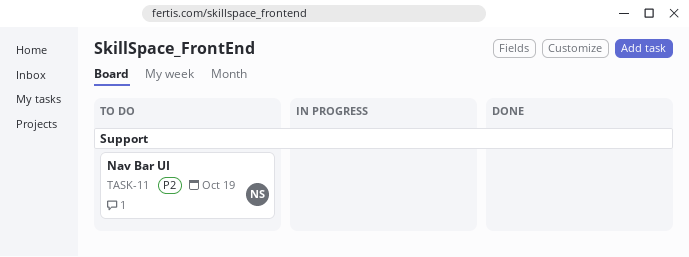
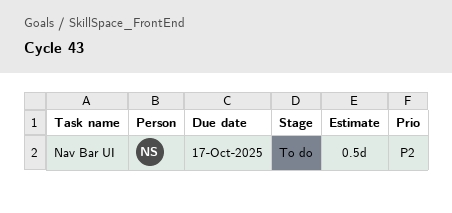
Nav Bar UI, due: Oct 19 -> Oct 17

